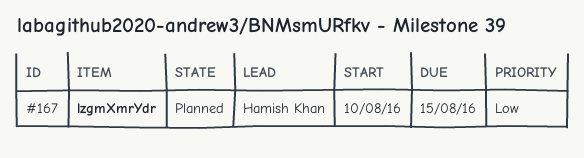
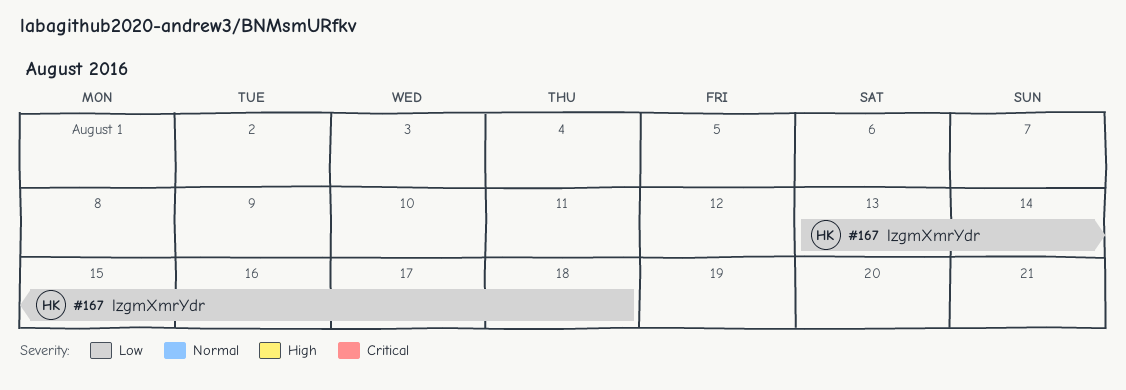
#167, start: Aug 10 -> Aug 13
#167, due: Aug 15 -> Aug 18

